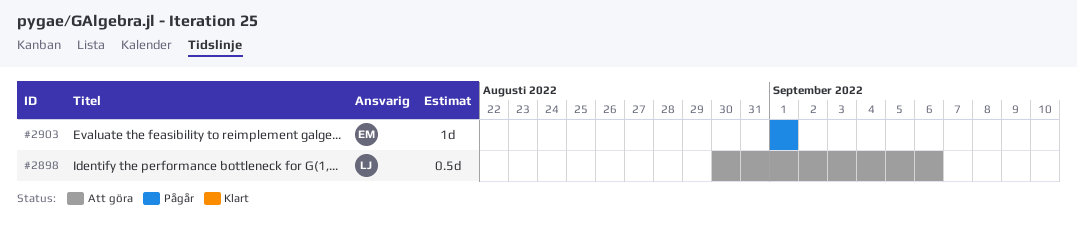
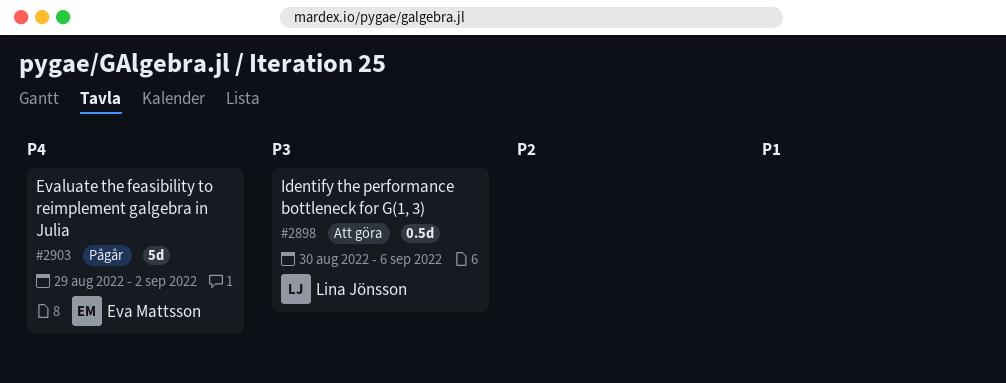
#2903, estimate: 1d -> 5d
#2903, start: Sep 1 -> Aug 29
#2903, due: Sep 1 -> Sep 2

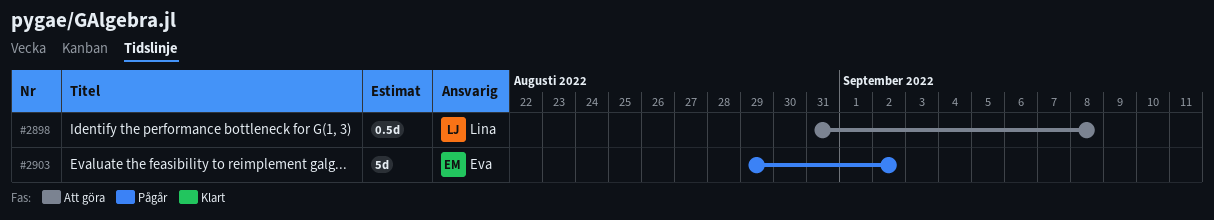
#2898, start: Aug 30 -> Aug 31
#2898, due: Sep 6 -> Sep 8

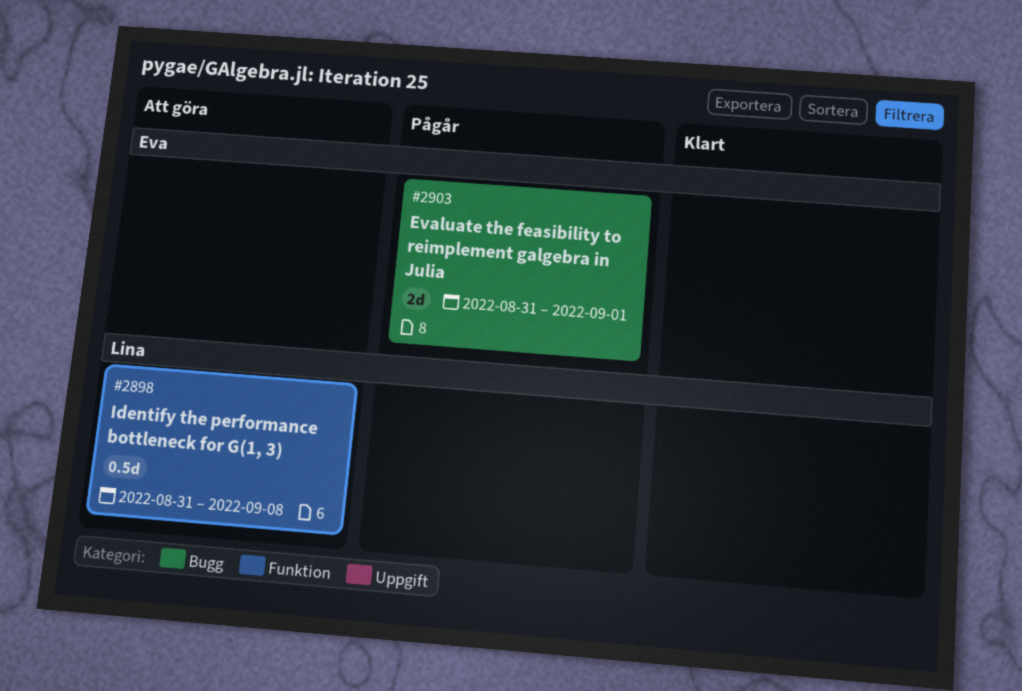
#2903, estimate: 5d -> 2d
#2903, start: Aug 29 -> Aug 31
#2903, due: Sep 2 -> Sep 1

